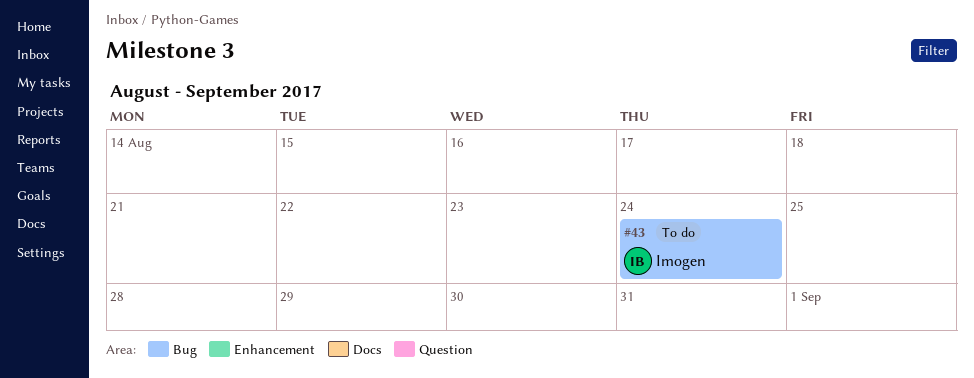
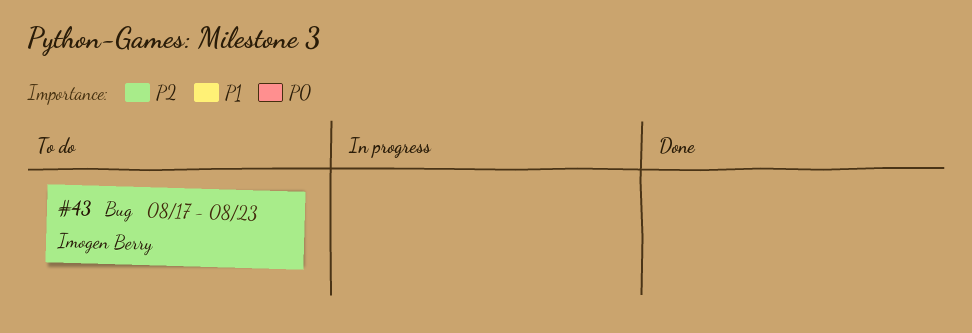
#43, due: Aug 24 -> Aug 23

